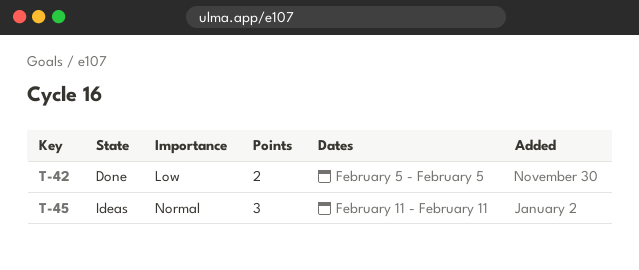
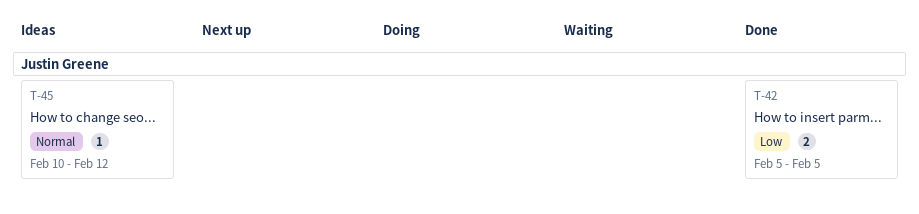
T-45, estimate: 3 -> 1
T-45, start: Feb 11 -> Feb 10
T-45, due: Feb 11 -> Feb 12

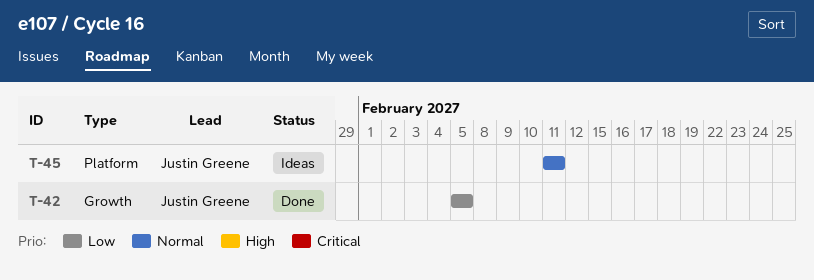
T-45, start: Feb 10 -> Feb 11
T-45, due: Feb 12 -> Feb 11

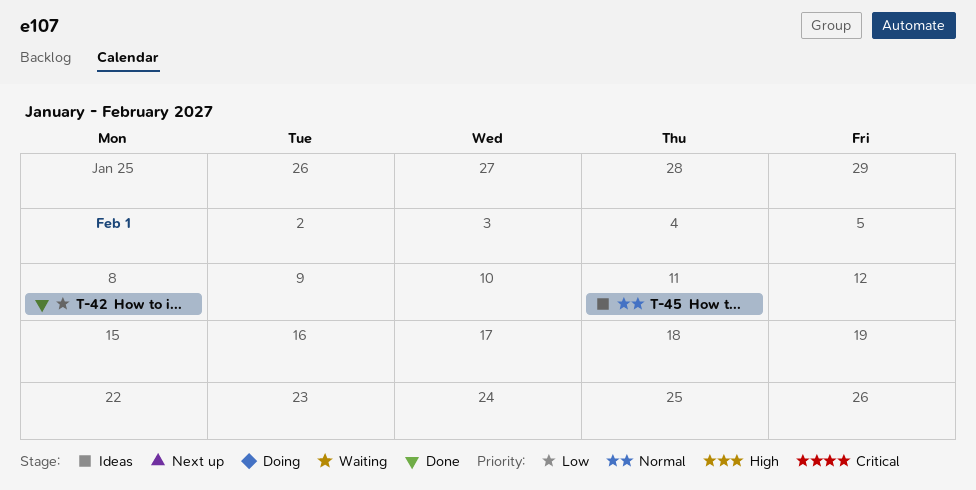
T-42, start: Feb 5 -> Feb 8
T-42, due: Feb 5 -> Feb 8

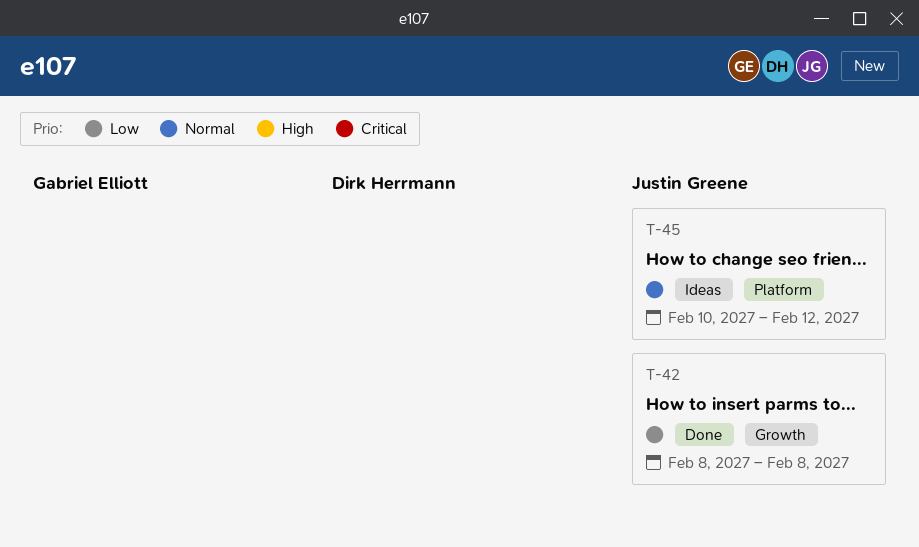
T-45, start: Feb 11 -> Feb 10
T-45, due: Feb 11 -> Feb 12

